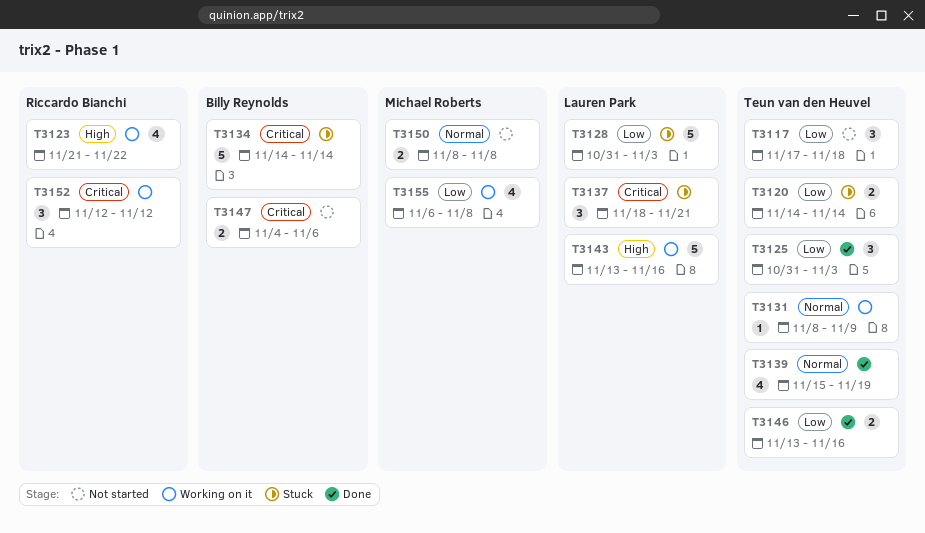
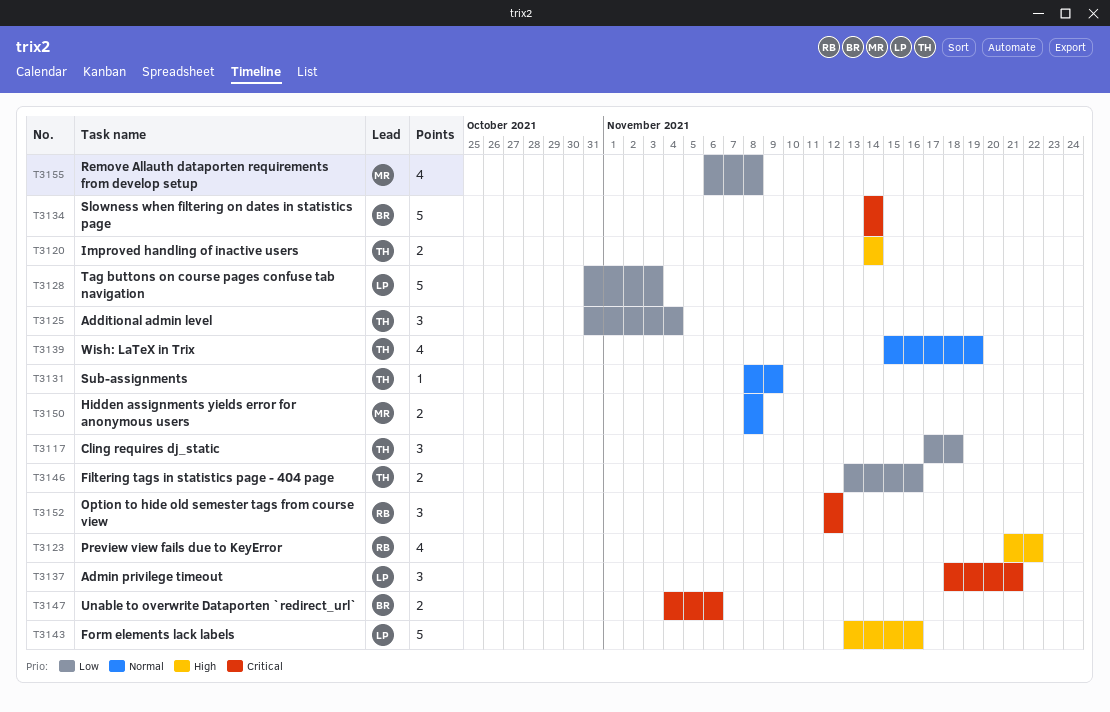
T3120, priority: Low -> High
T3125, due: Nov 3 -> Nov 4

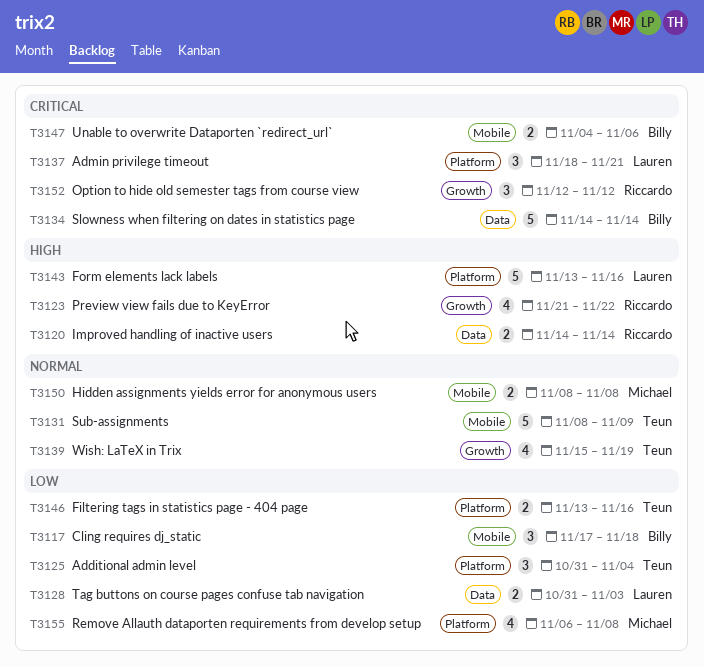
T3117, owner: Teun -> Billy
T3120, owner: Teun -> Riccardo
T3128, estimate: 5 -> 2
T3131, estimate: 1 -> 5

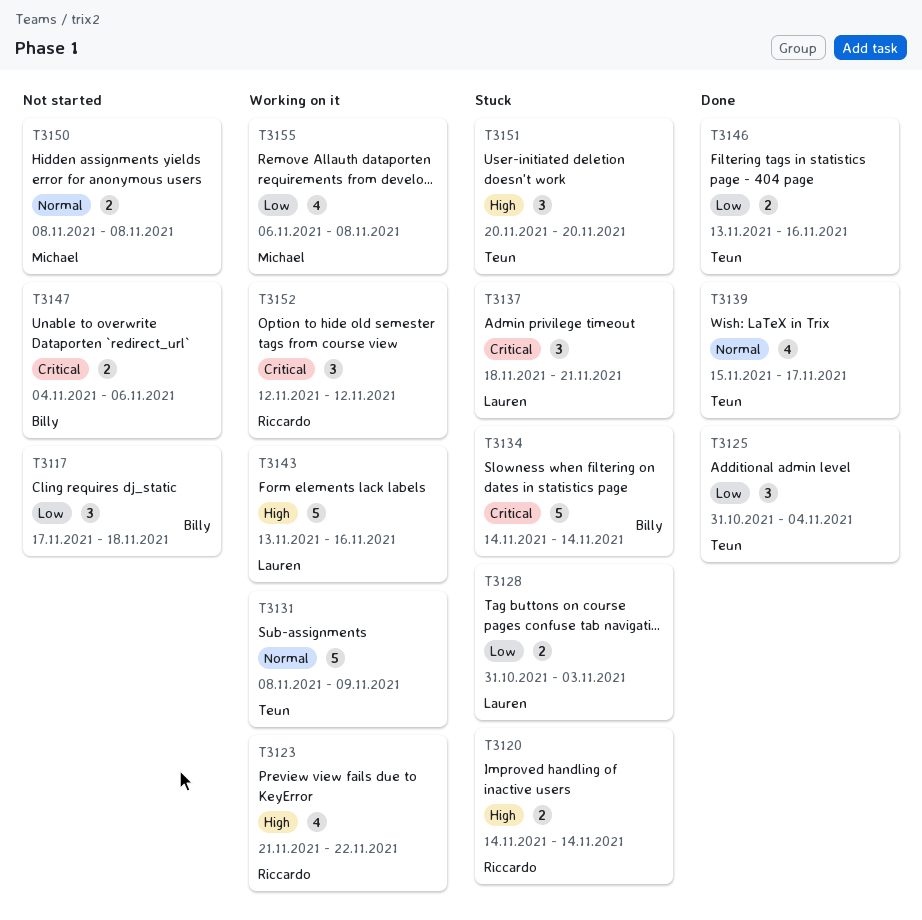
T3139, due: Nov 19 -> Nov 17
T3151: none -> present

